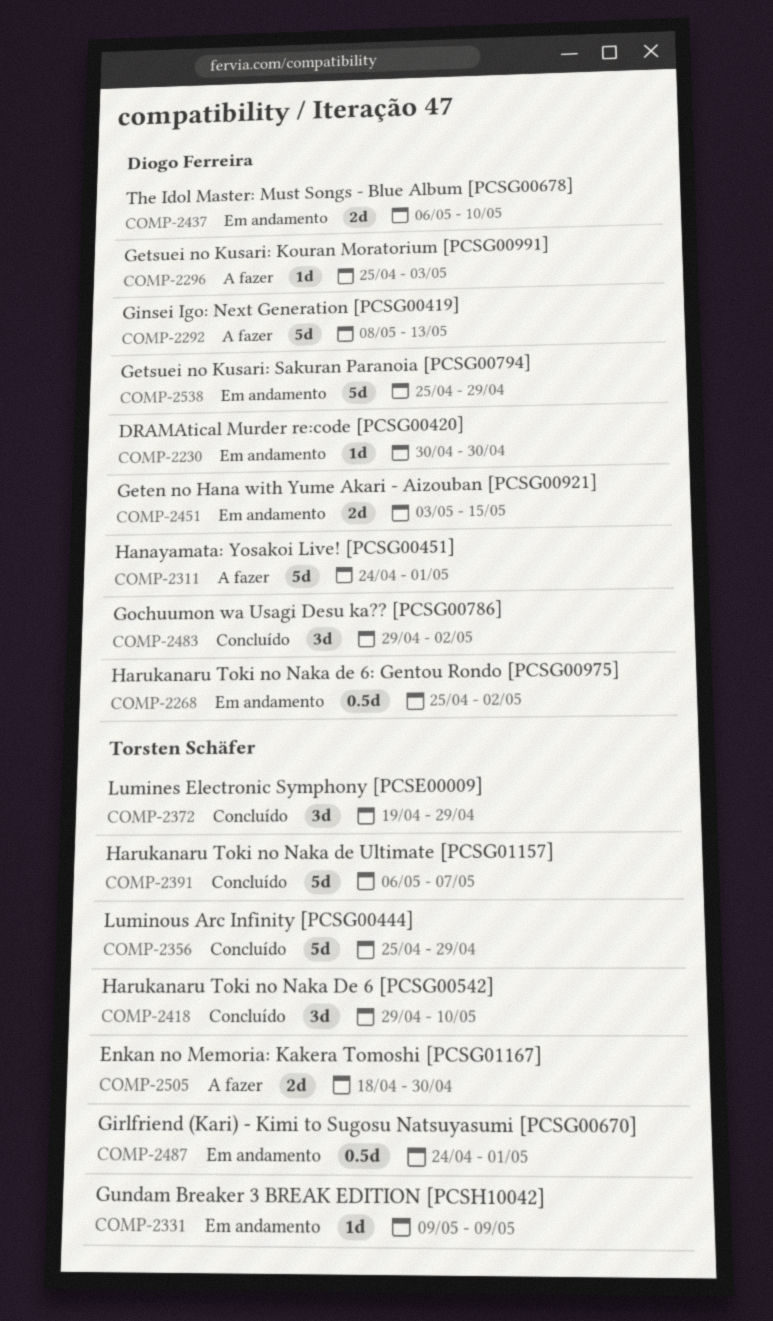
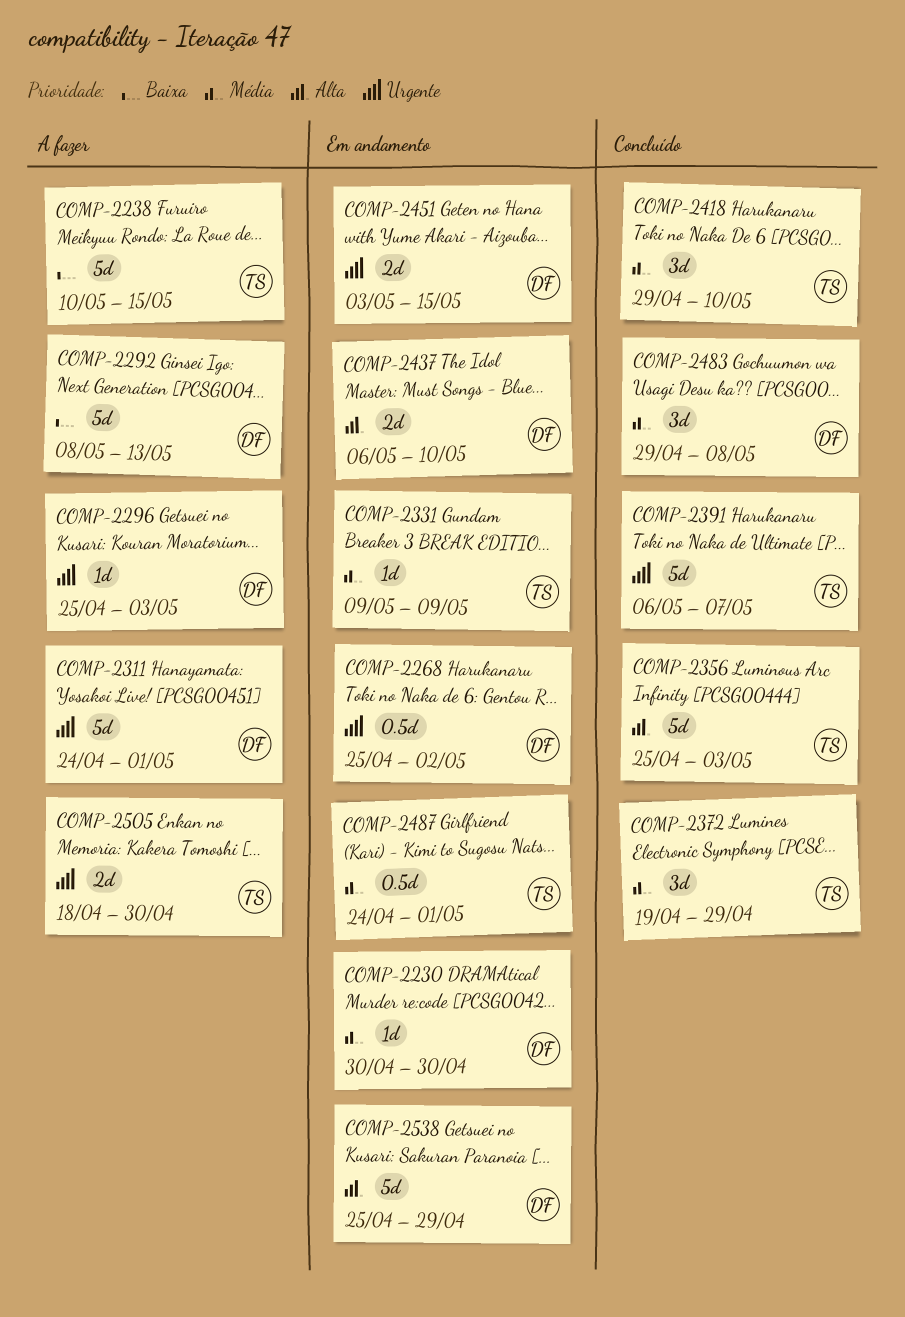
COMP-2238: none -> present
COMP-2356, due: Apr 29 -> May 3
COMP-2483, due: May 2 -> May 8

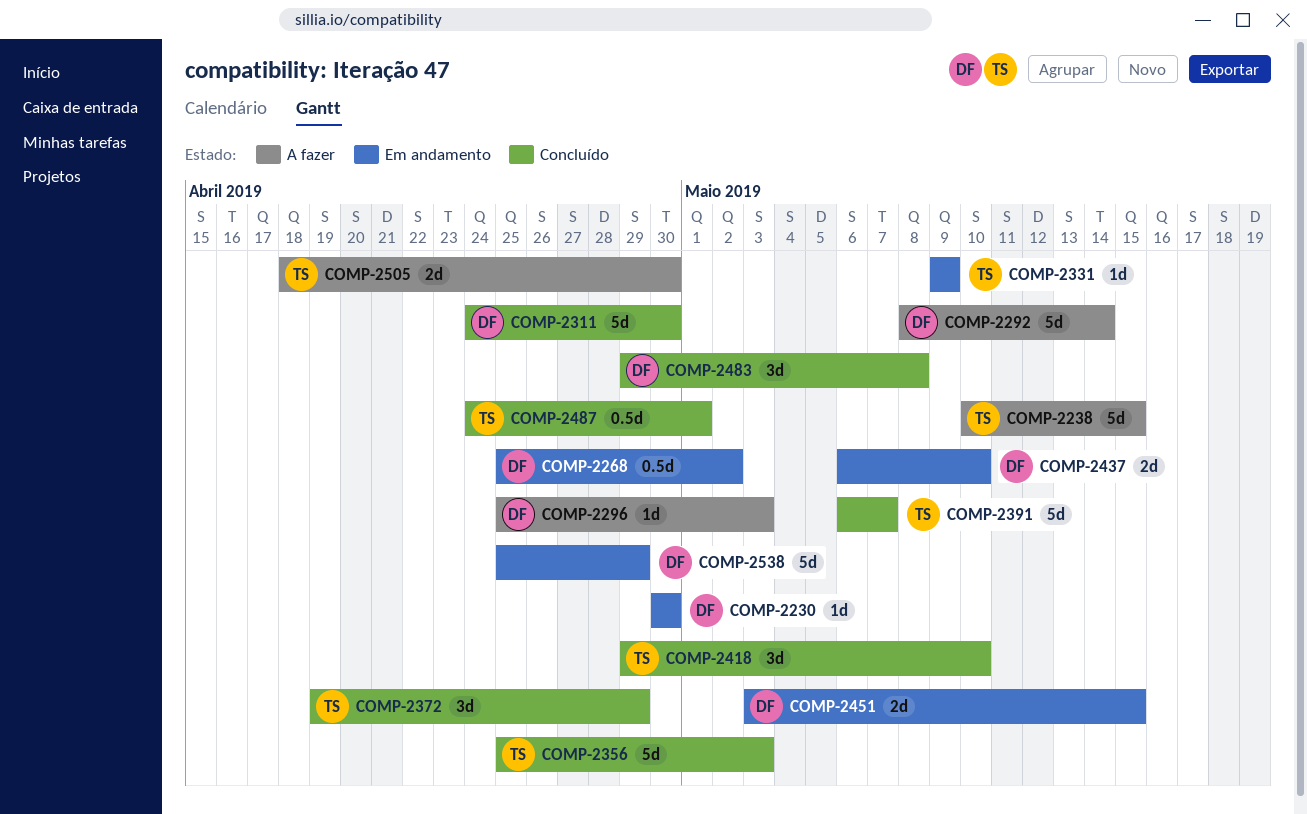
COMP-2292, due: May 13 -> May 14
COMP-2311, status: A fazer -> Concluído
COMP-2311, due: May 1 -> Apr 30
COMP-2487, status: Em andamento -> Concluído

